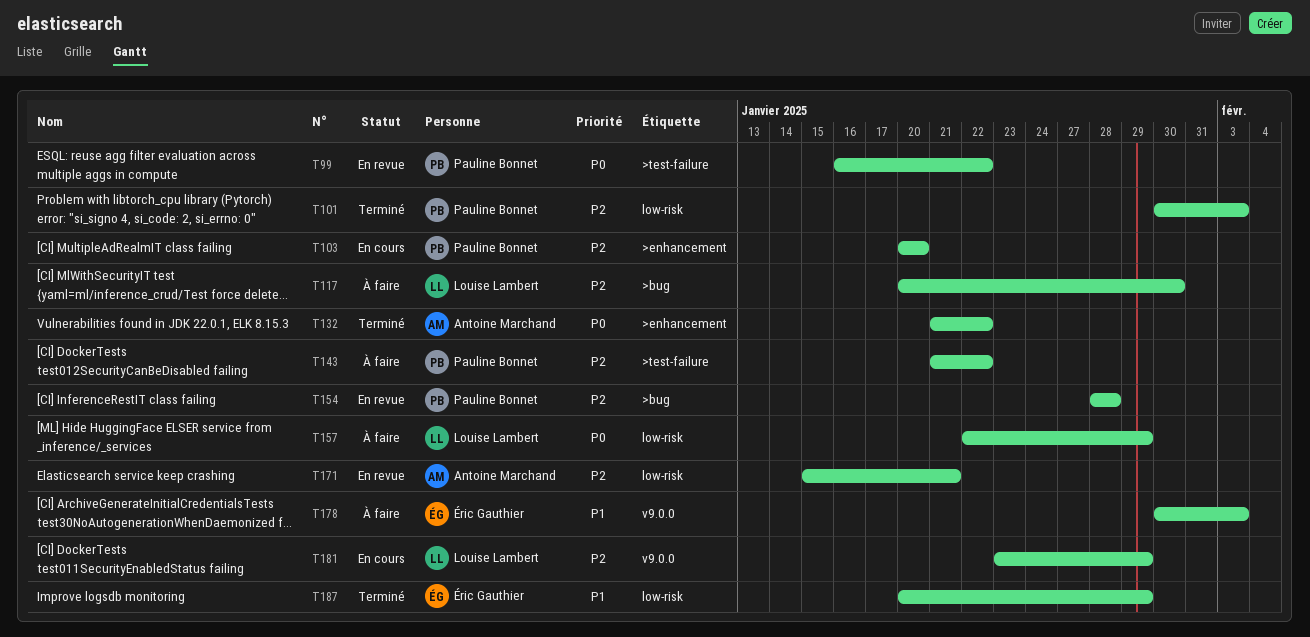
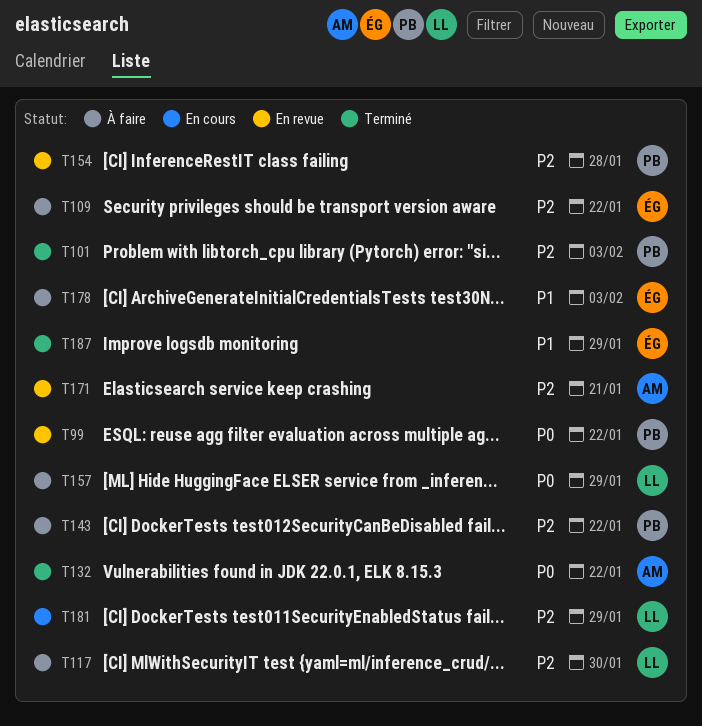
T103: present -> none
T109: none -> present

